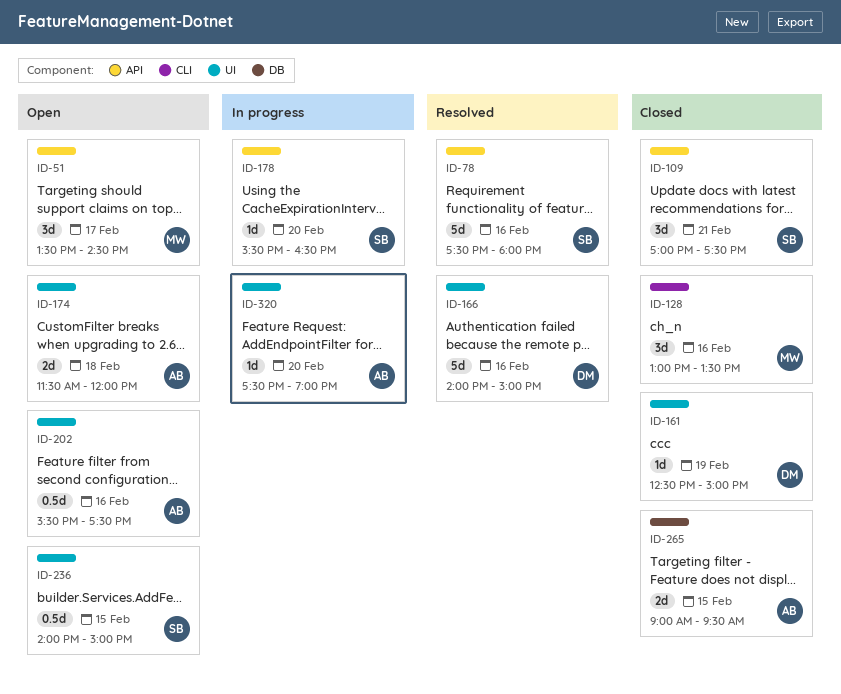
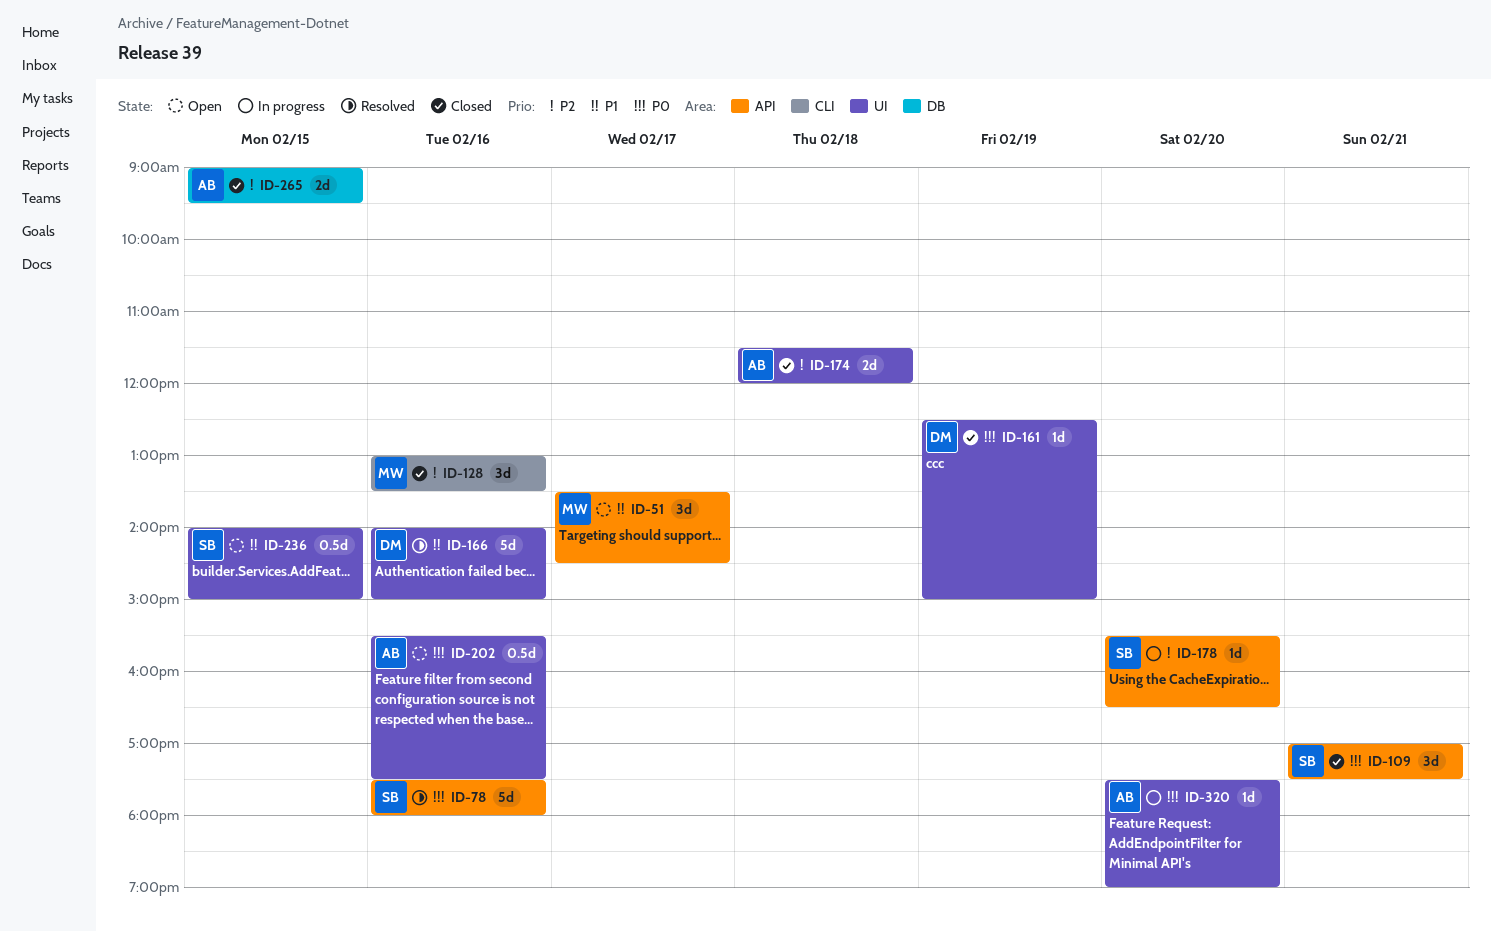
ID-174, status: Open -> Closed

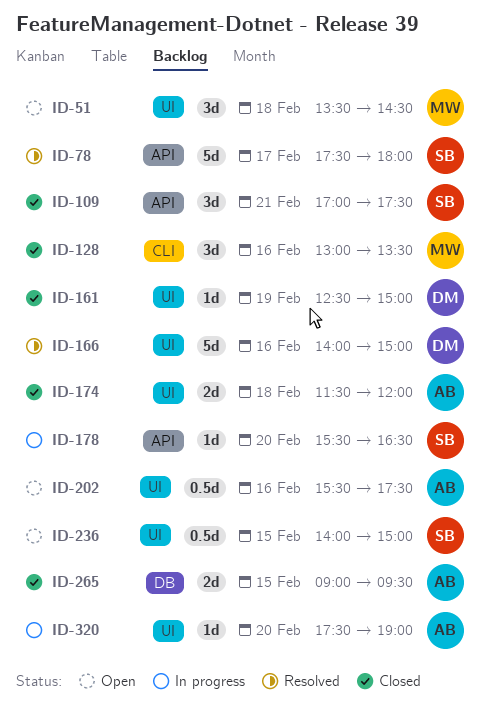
ID-51, label: API -> UI
ID-51, day: Feb 17 -> Feb 18
ID-78, day: Feb 16 -> Feb 17

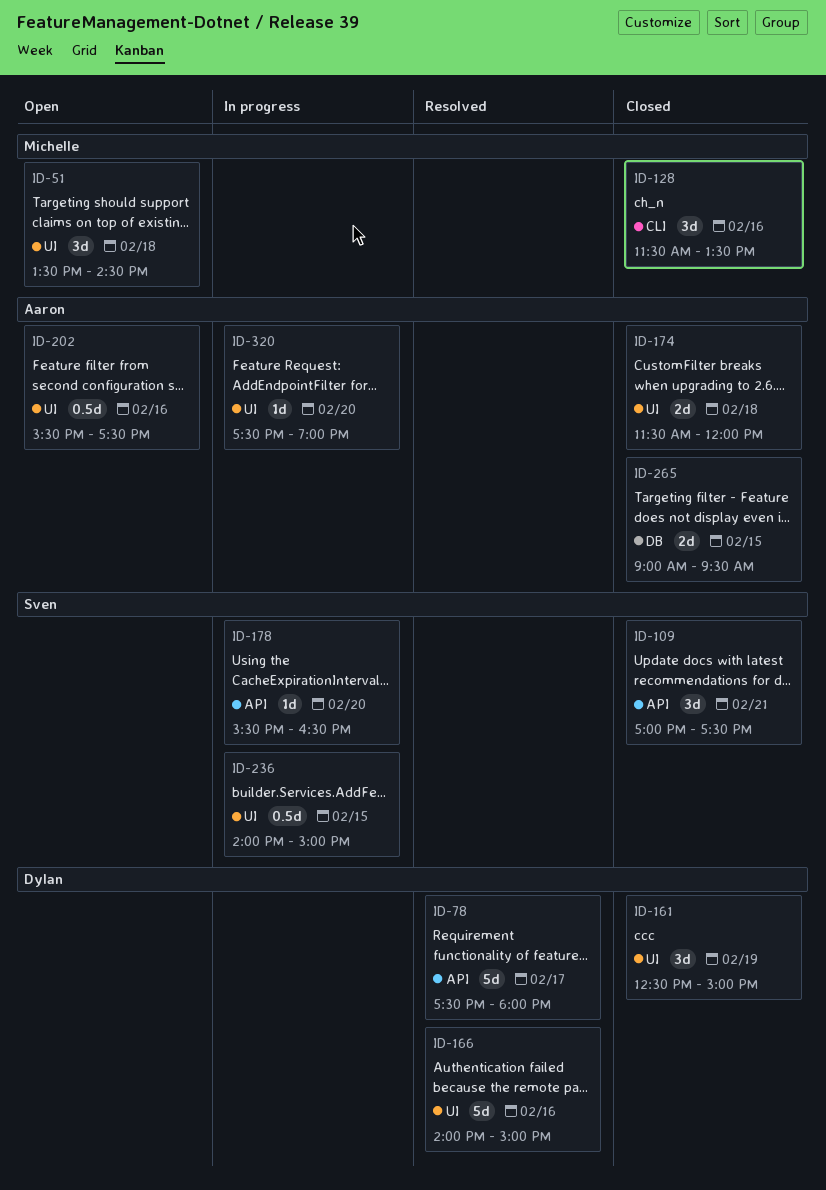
ID-78, owner: Sven -> Dylan
ID-128, begins: 13:00 -> 11:30
ID-161, estimate: 1d -> 3d
ID-236, status: Open -> In progress

